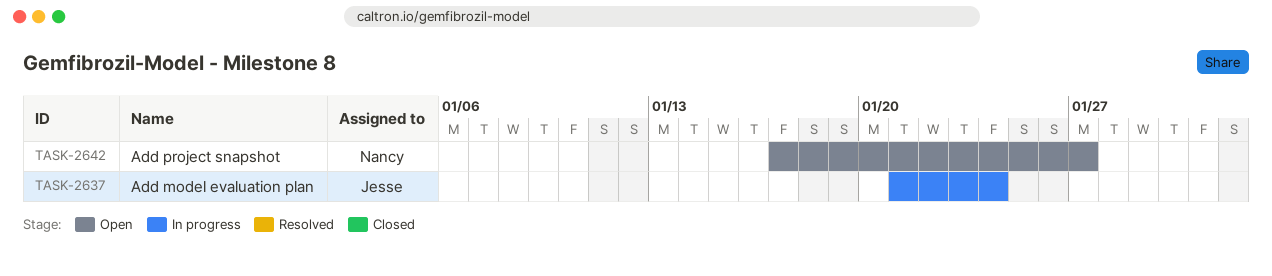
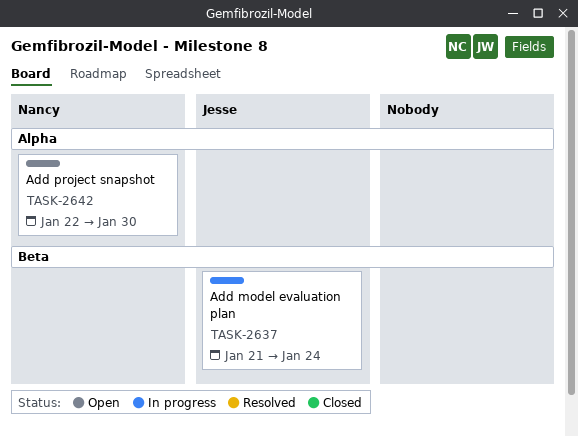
TASK-2642, start: Jan 17 -> Jan 22
TASK-2642, due: Jan 27 -> Jan 30

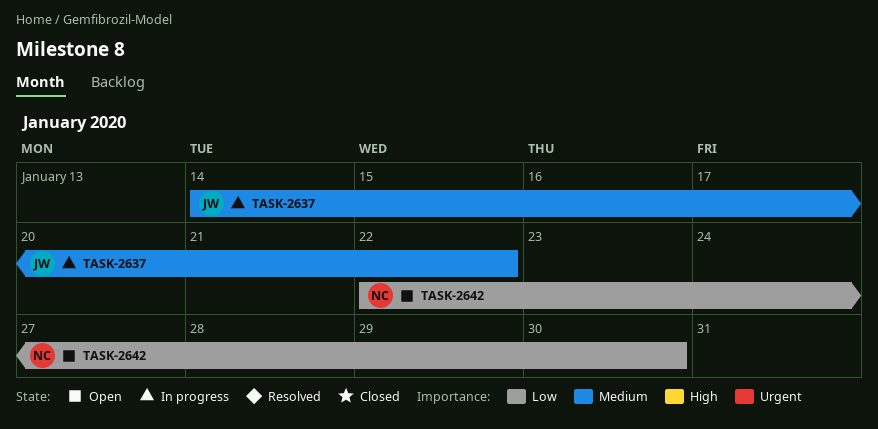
TASK-2637, start: Jan 21 -> Jan 14
TASK-2637, due: Jan 24 -> Jan 22

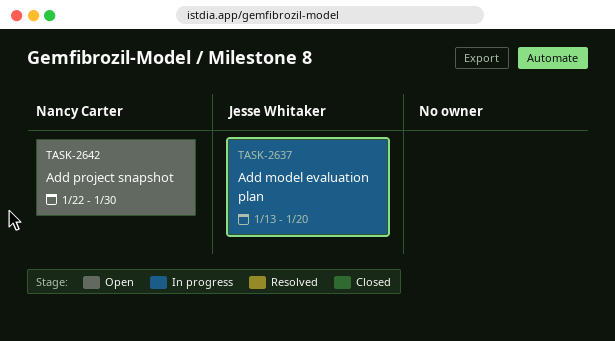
TASK-2637, start: Jan 14 -> Jan 13
TASK-2637, due: Jan 22 -> Jan 20

